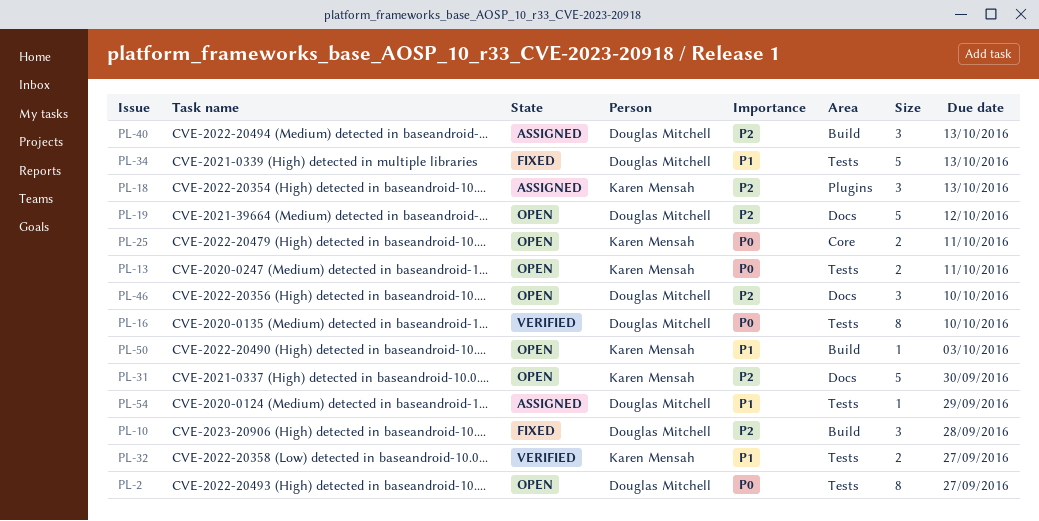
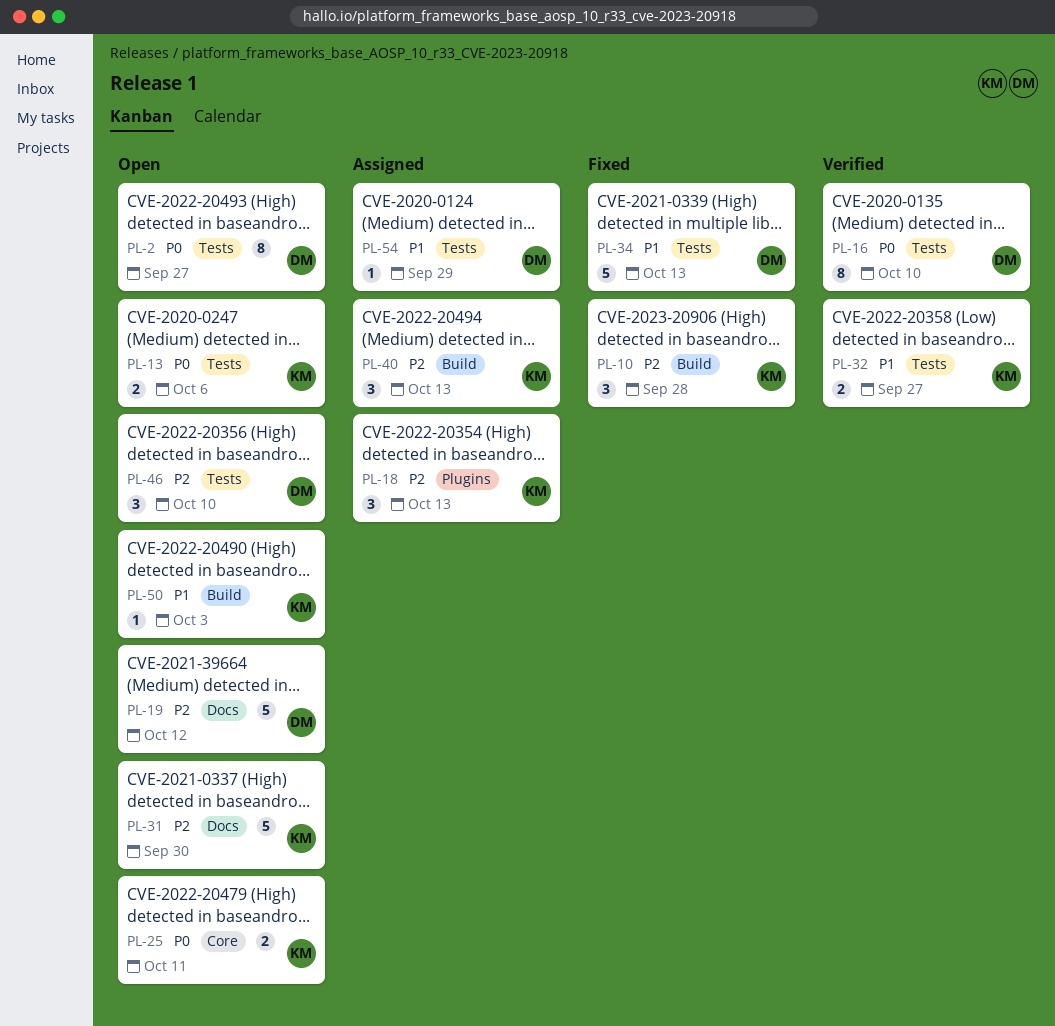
PL-10, owner: Douglas Mitchell -> Karen Mensah
PL-13, due: Oct 11 -> Oct 6
PL-40, owner: Douglas Mitchell -> Karen Mensah
PL-46, label: Docs -> Tests

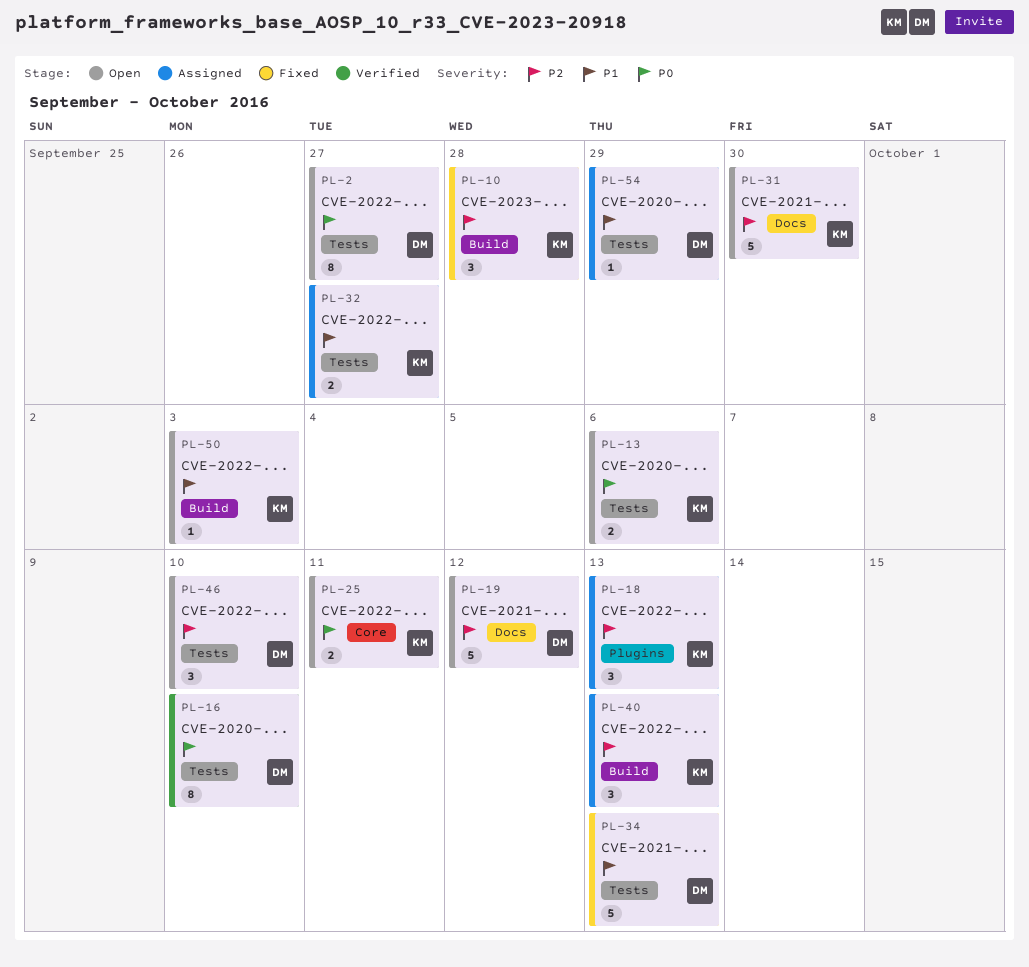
PL-32, status: Verified -> Assigned

